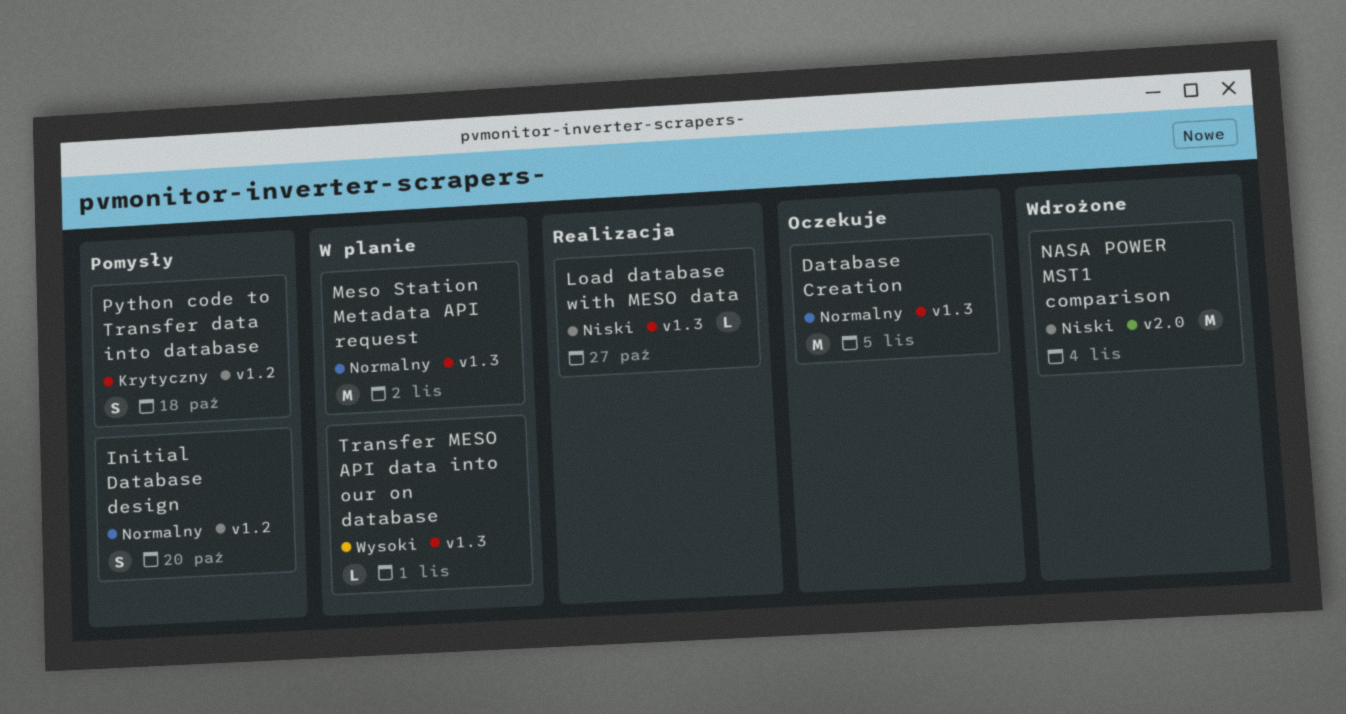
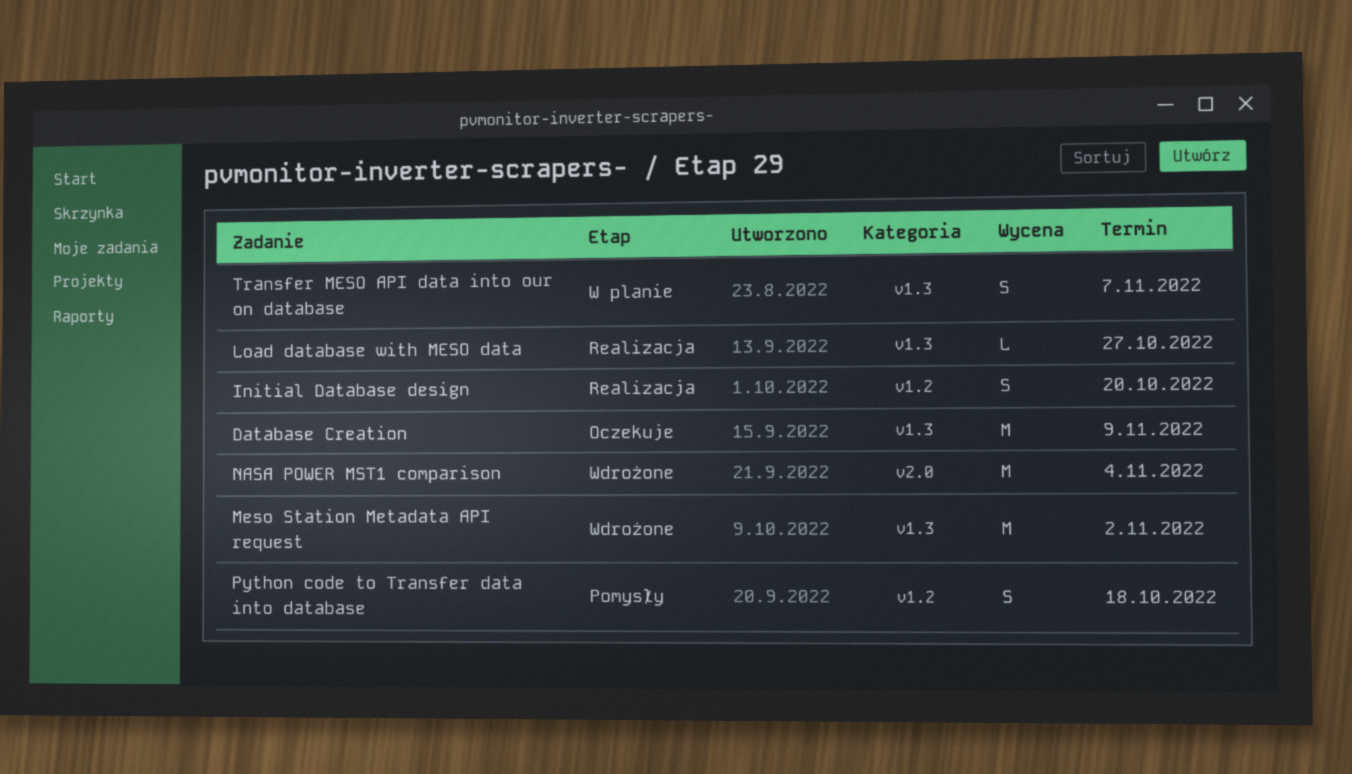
Database Creation, due: Nov 5 -> Nov 9
Initial Database design, status: Pomysły -> Realizacja
Meso Station Metadata API request, status: W planie -> Wdrożone
Transfer MESO API data into our on database, estimate: L -> S
Transfer MESO API data into our on database, due: Nov 1 -> Nov 7

